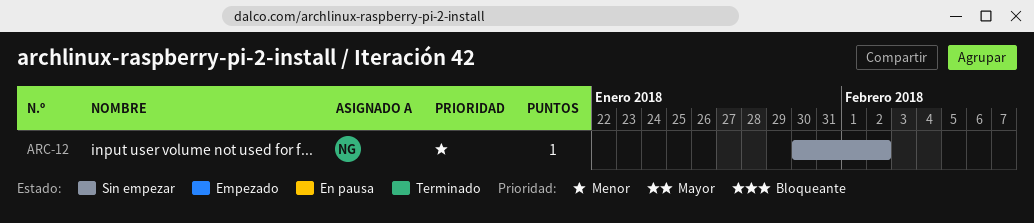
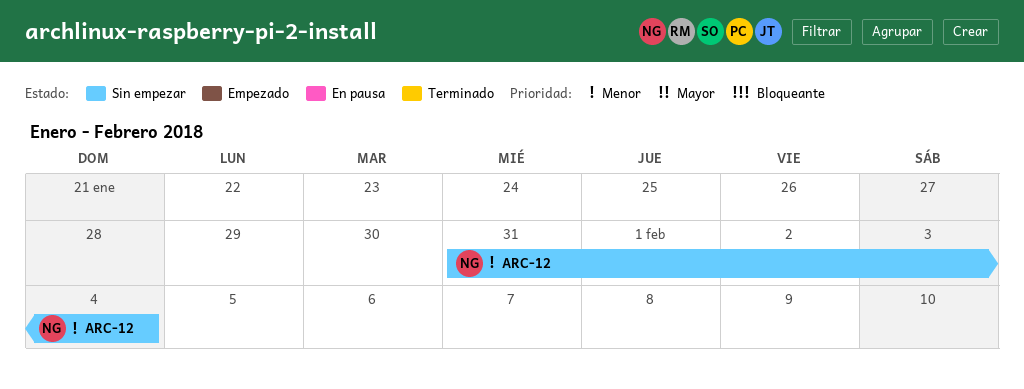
ARC-12, start: Jan 30 -> Jan 31
ARC-12, due: Feb 2 -> Feb 4

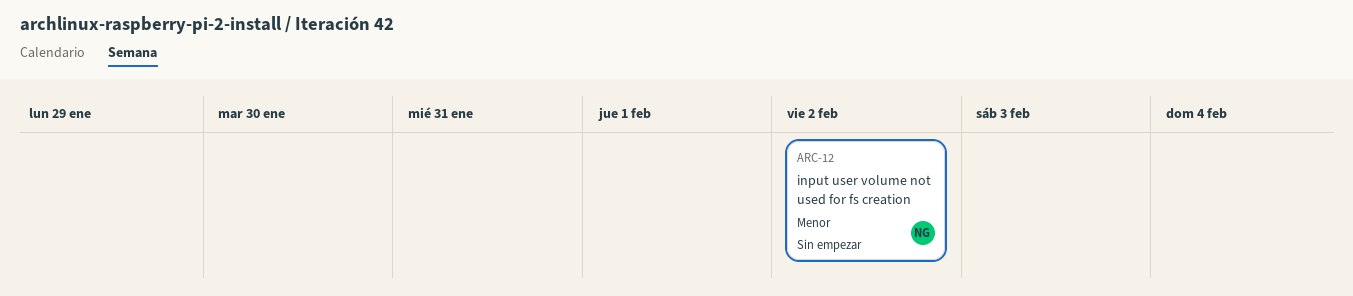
ARC-12, due: Feb 4 -> Feb 2

